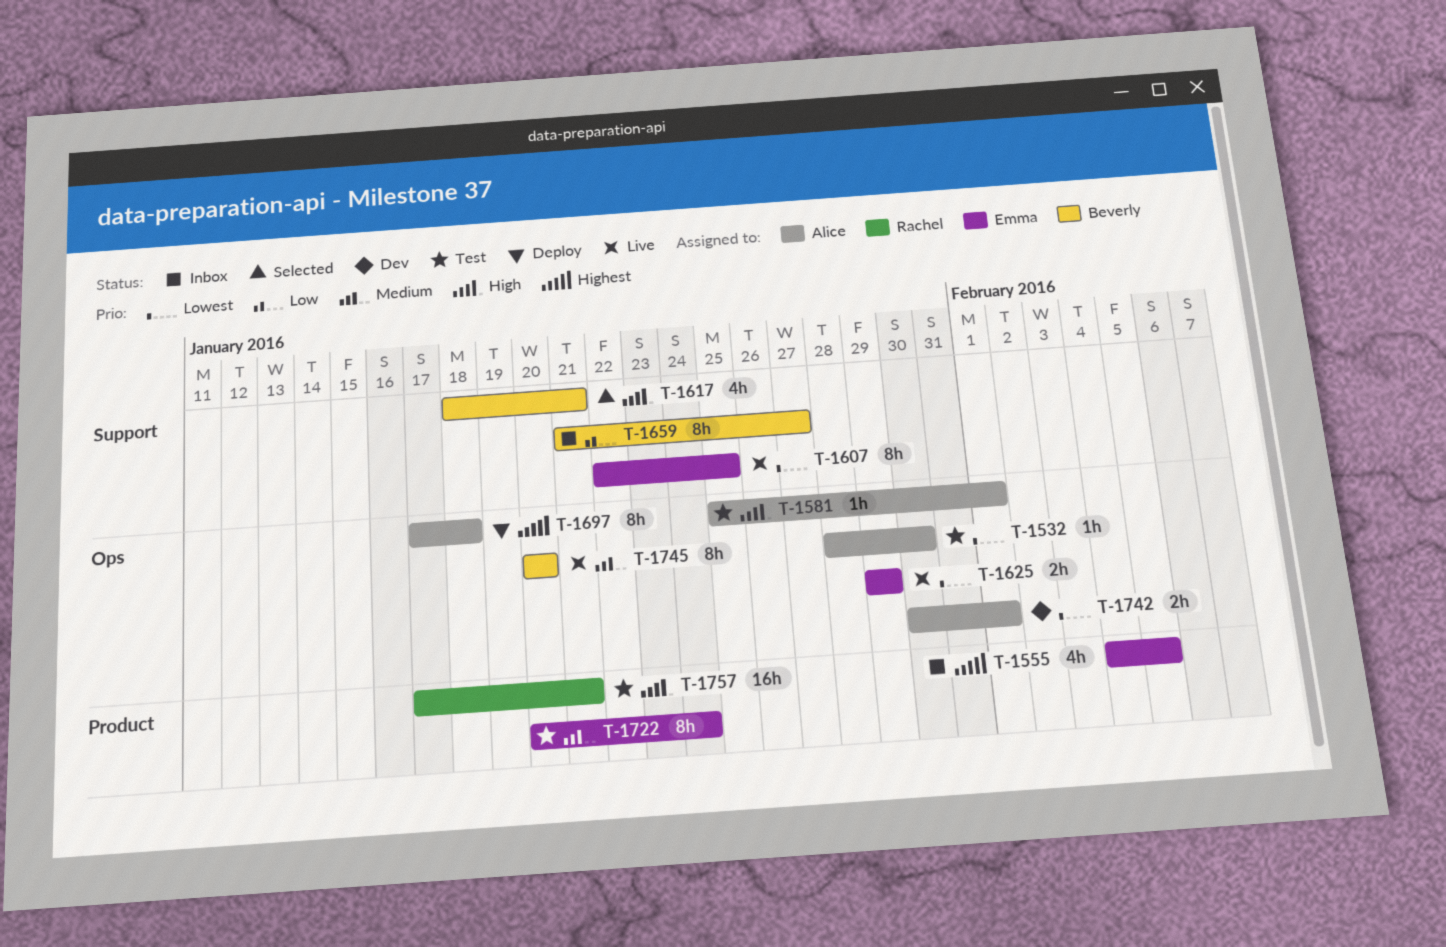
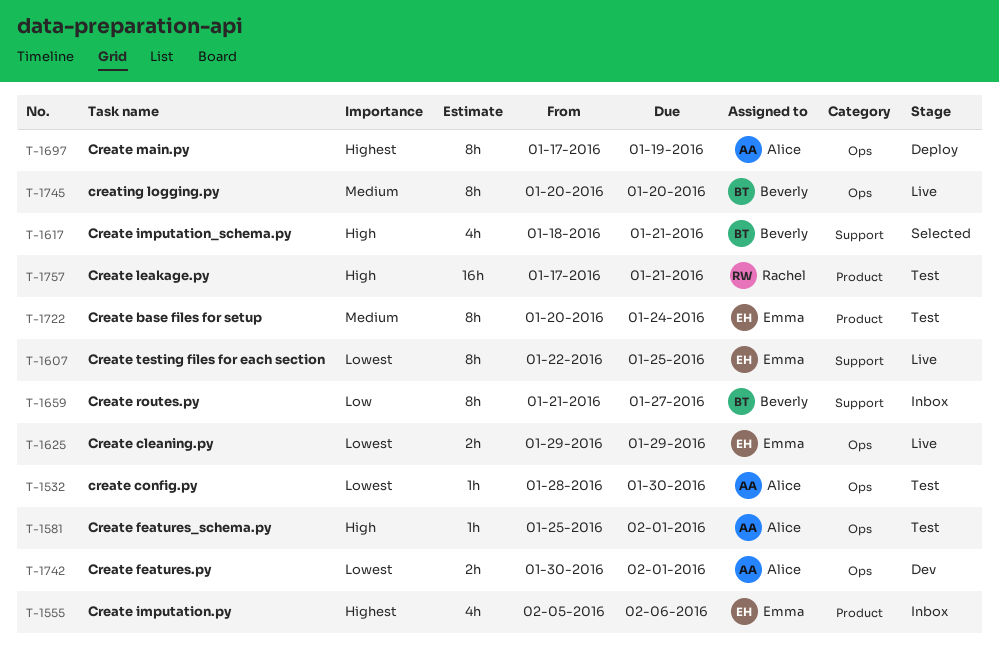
T-1555, start: Feb 4 -> Feb 5
T-1555, due: Feb 5 -> Feb 6
T-1697, due: Jan 18 -> Jan 19

